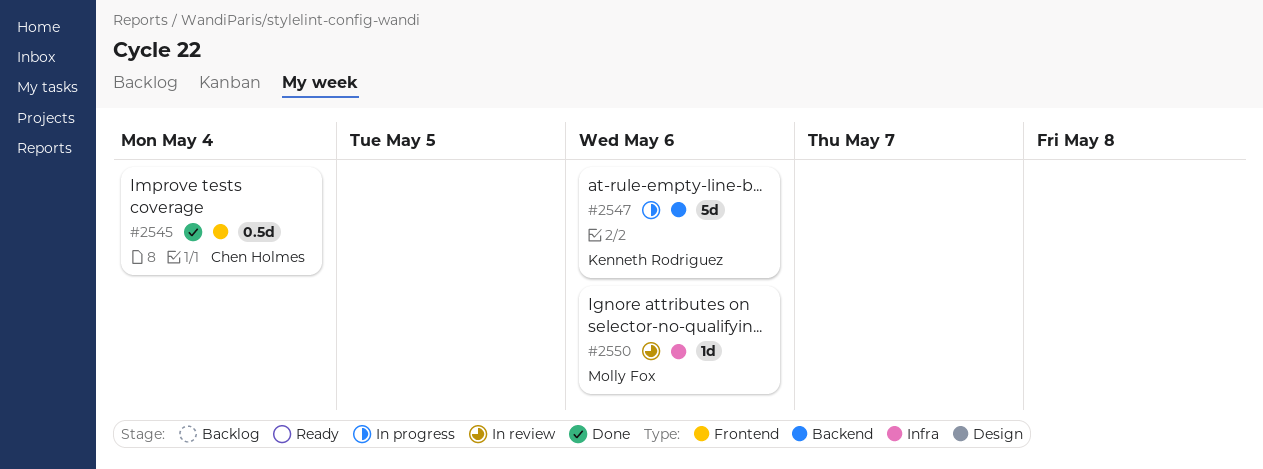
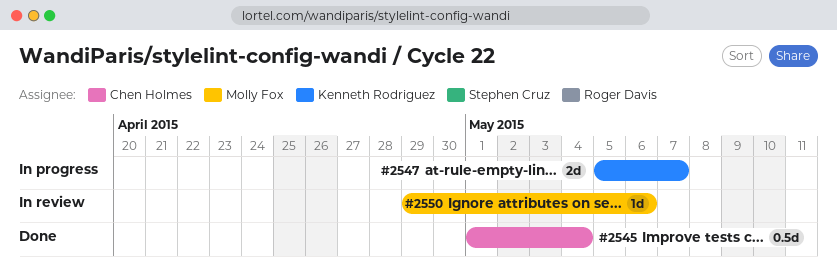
#2547, estimate: 5d -> 2d
#2547, due: May 6 -> May 7

